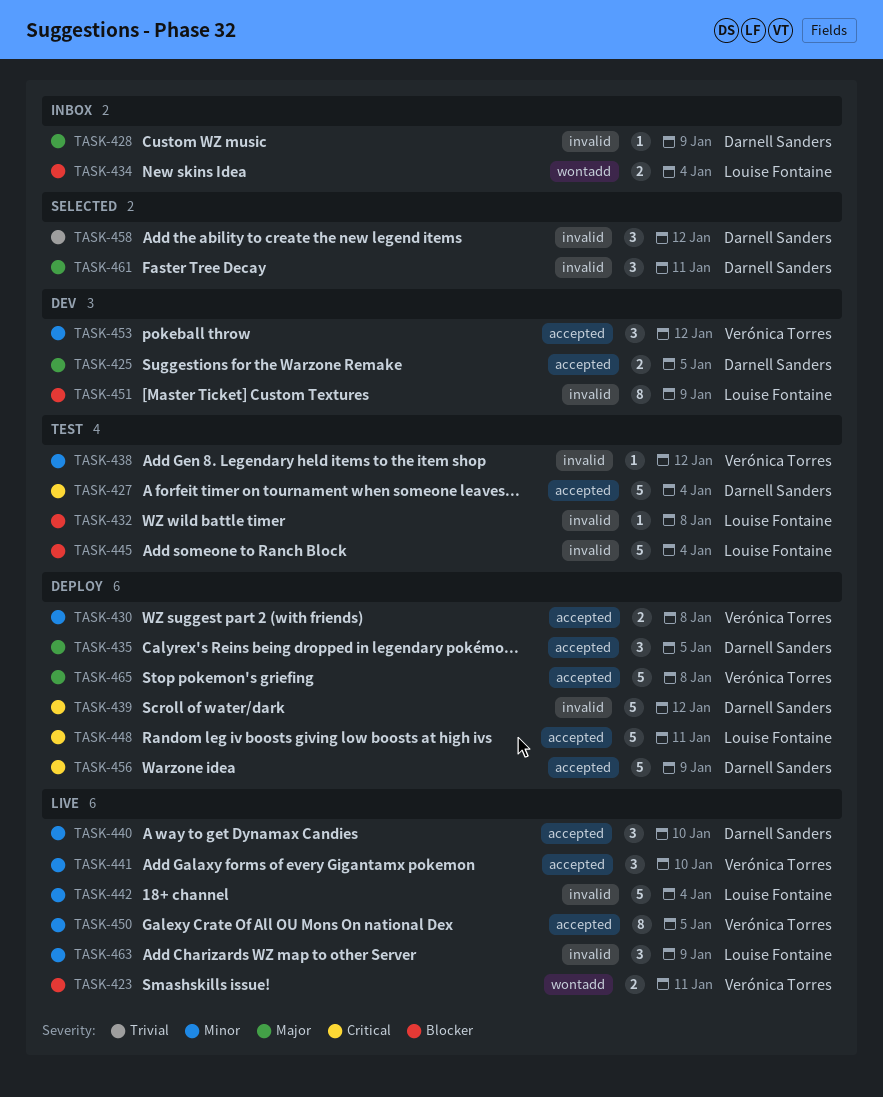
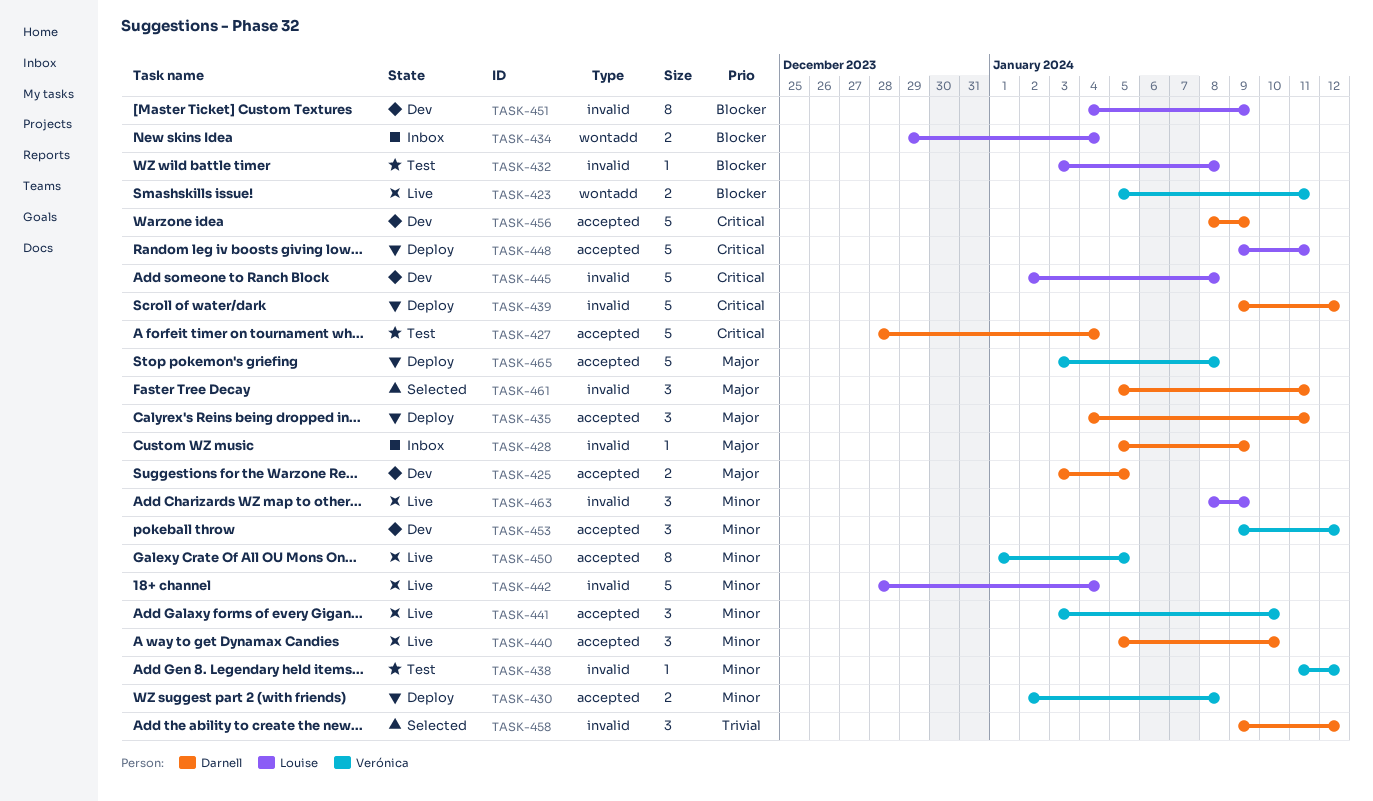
TASK-435, due: Jan 5 -> Jan 11
TASK-445, status: Test -> Dev
TASK-445, priority: Blocker -> Critical
TASK-445, due: Jan 4 -> Jan 8
TASK-456, status: Deploy -> Dev

